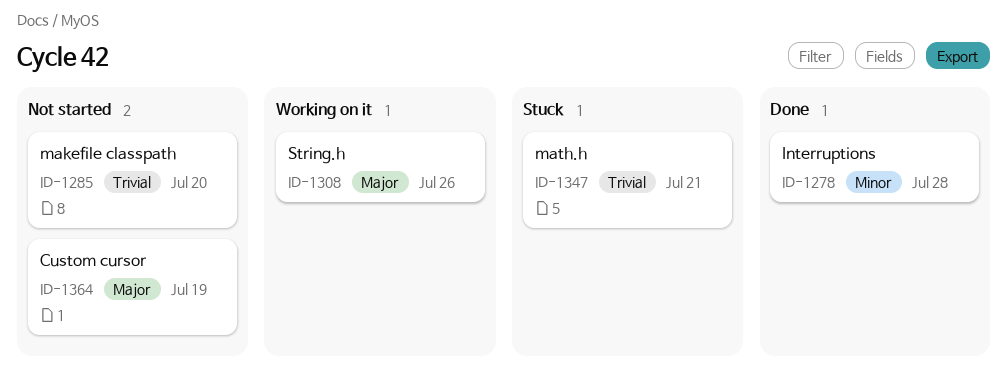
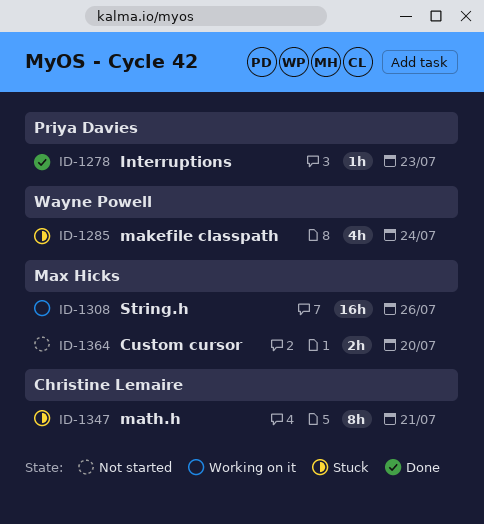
ID-1278, due: Jul 28 -> Jul 23
ID-1285, status: Not started -> Stuck
ID-1285, due: Jul 20 -> Jul 24
ID-1364, due: Jul 19 -> Jul 20

